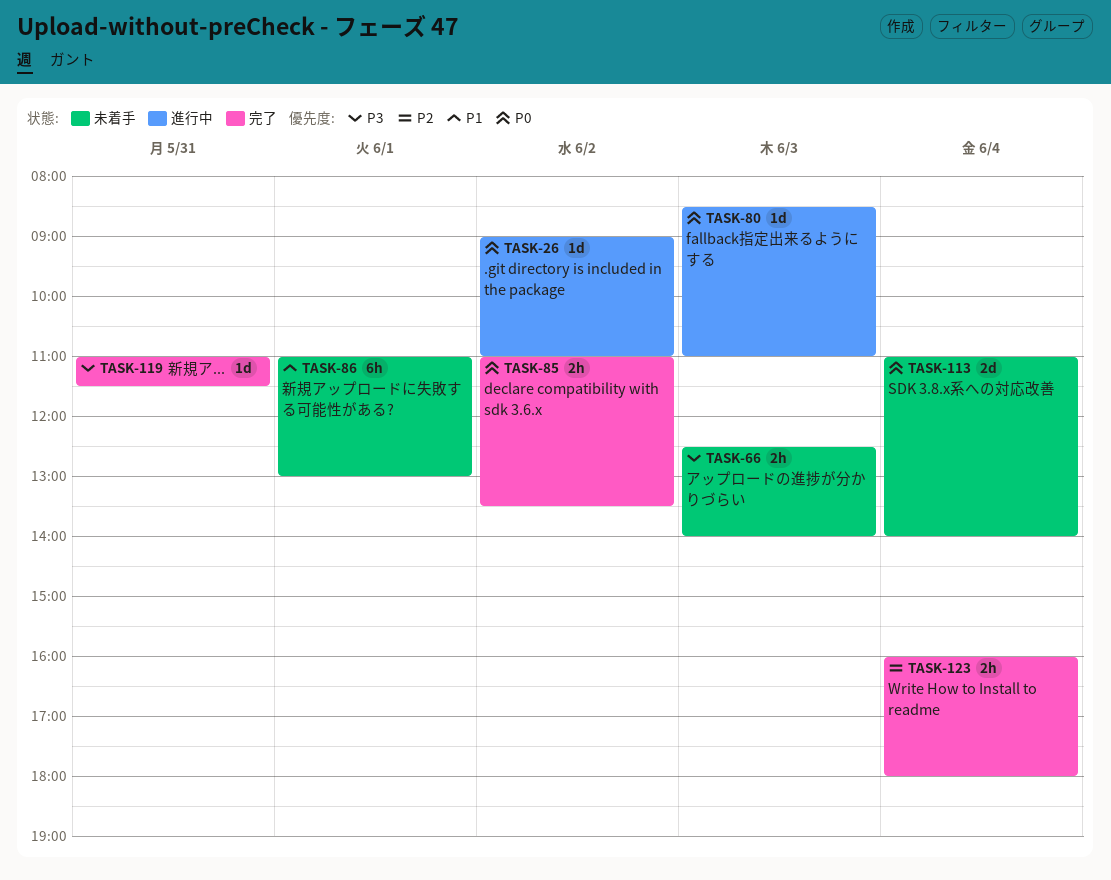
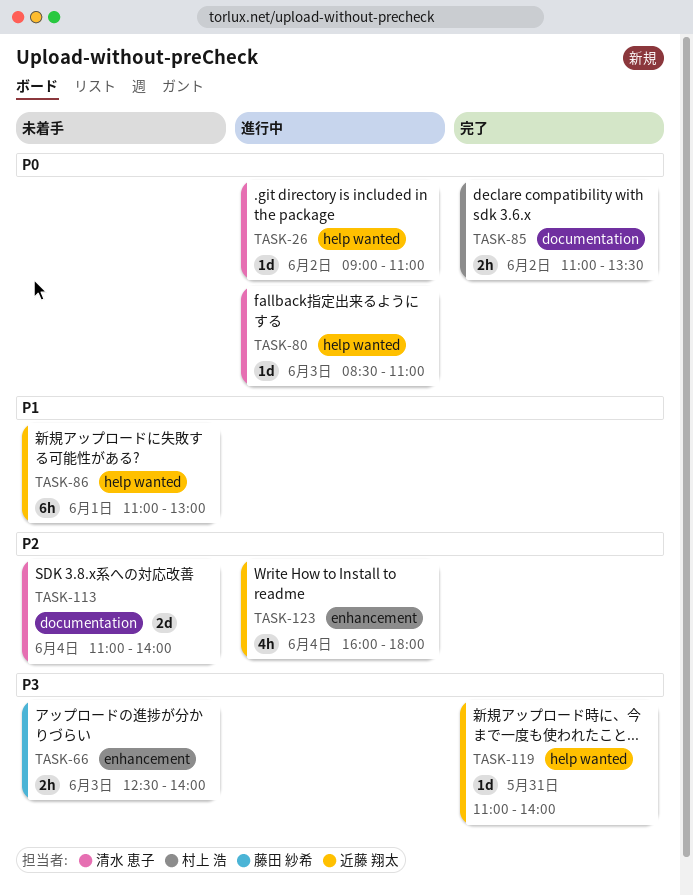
TASK-113, priority: P0 -> P2
TASK-119, ends: 11:30 -> 14:00
TASK-123, status: 完了 -> 進行中
TASK-123, estimate: 2h -> 4h

